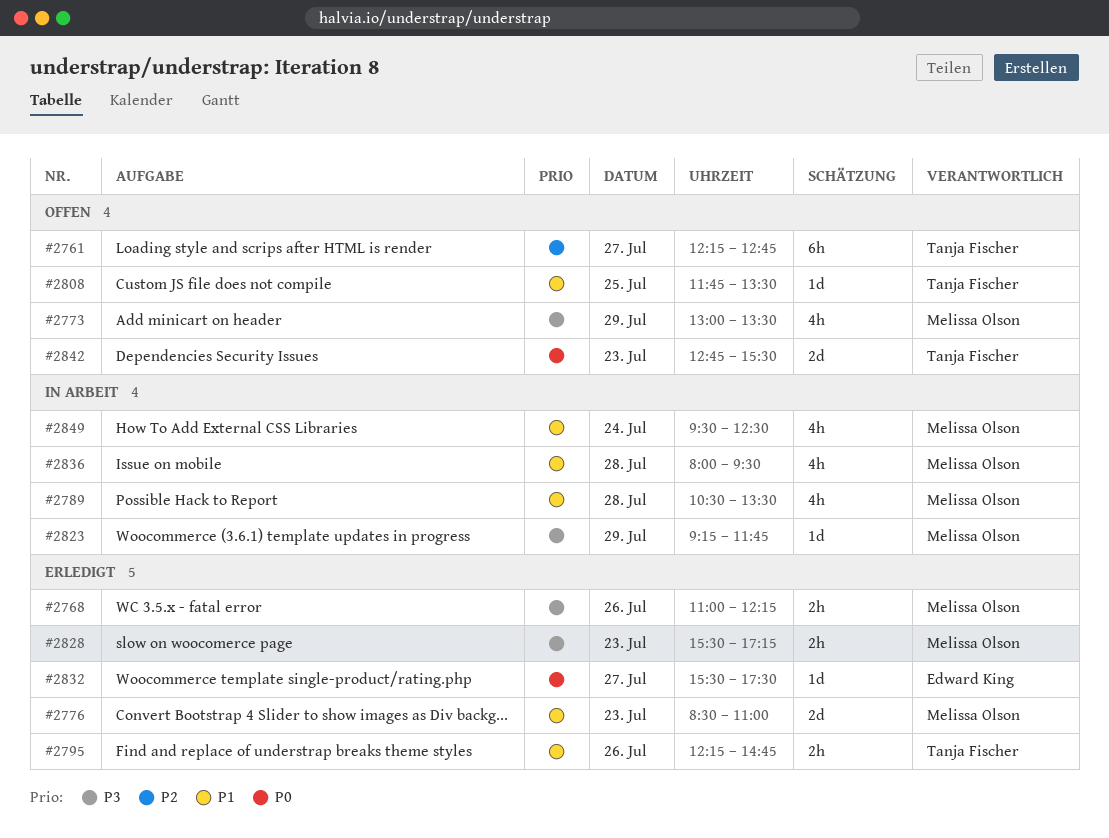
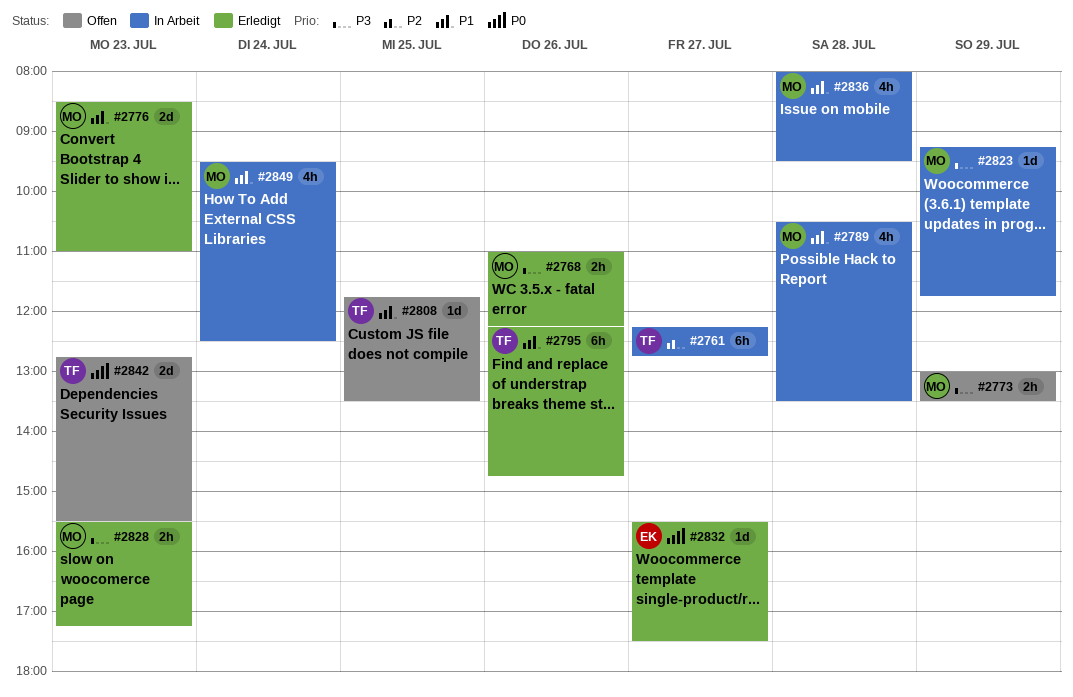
#2761, status: Offen -> In Arbeit
#2773, estimate: 4h -> 2h
#2795, estimate: 2h -> 6h

